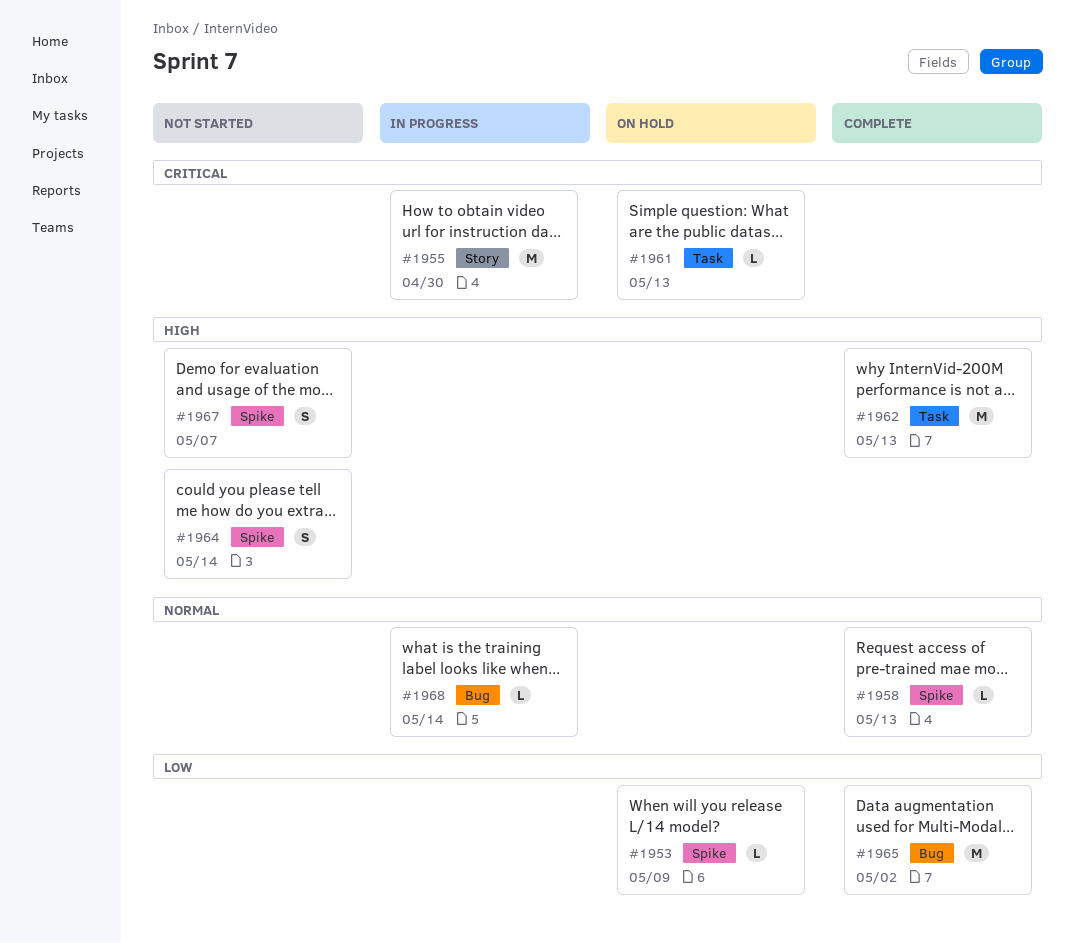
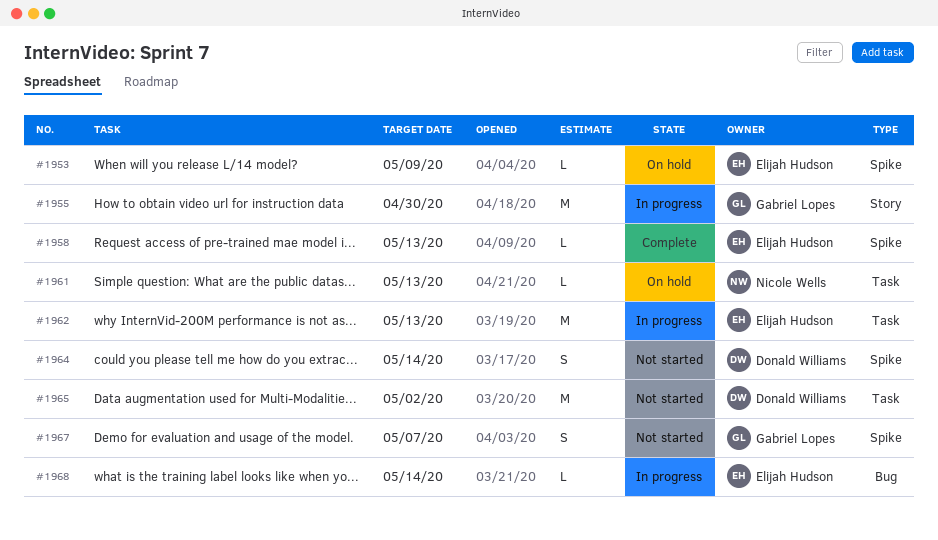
#1962, status: Complete -> In progress
#1965, status: Complete -> Not started
#1965, label: Bug -> Task

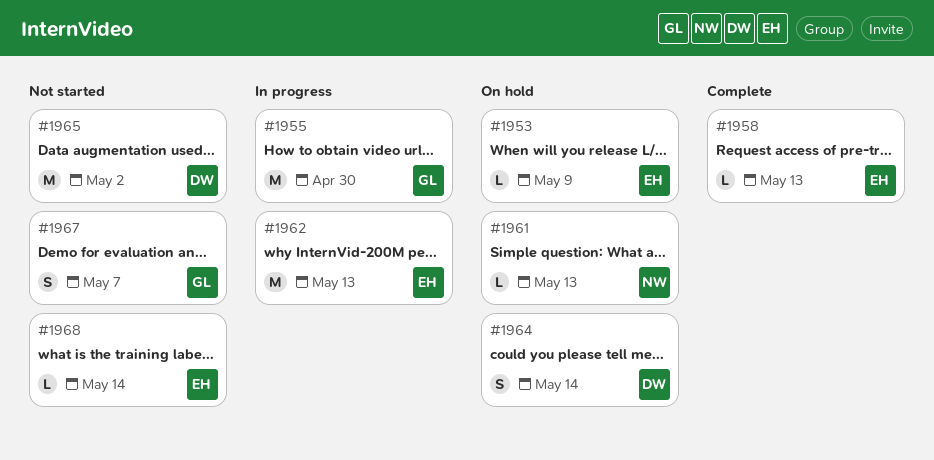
#1964, status: Not started -> On hold
#1968, status: In progress -> Not started

